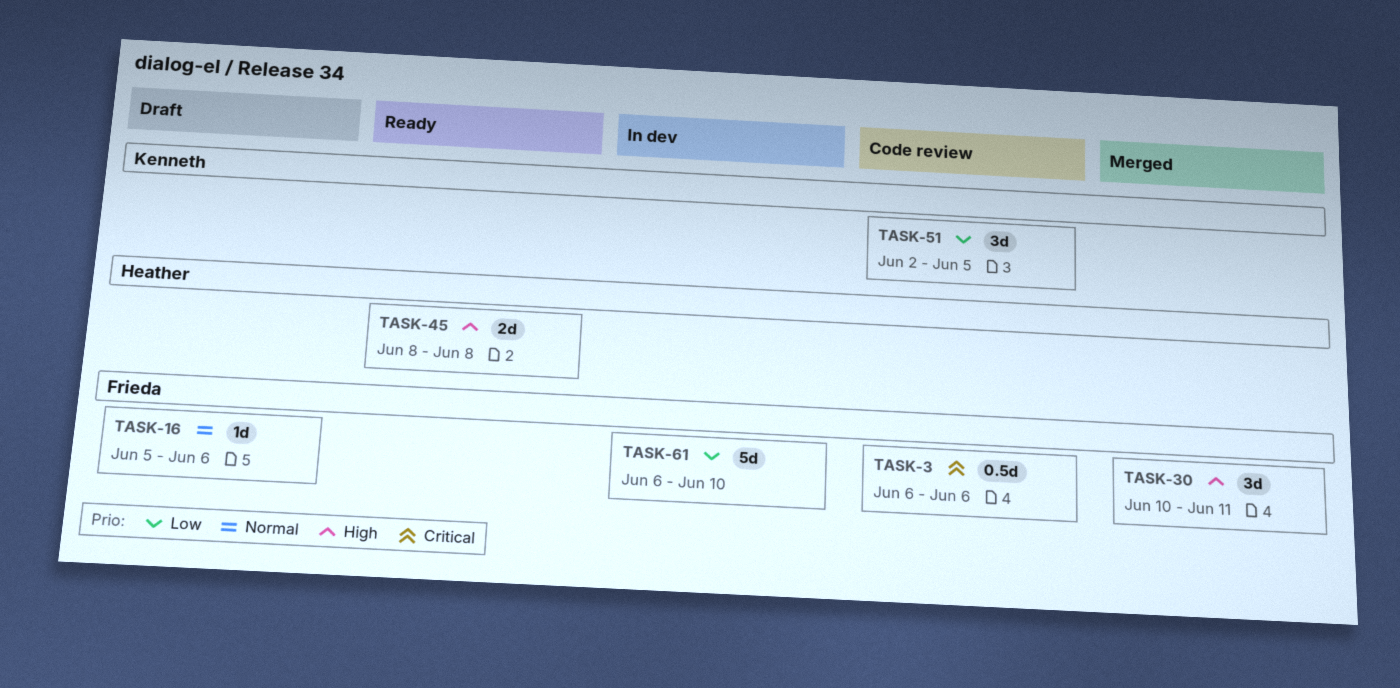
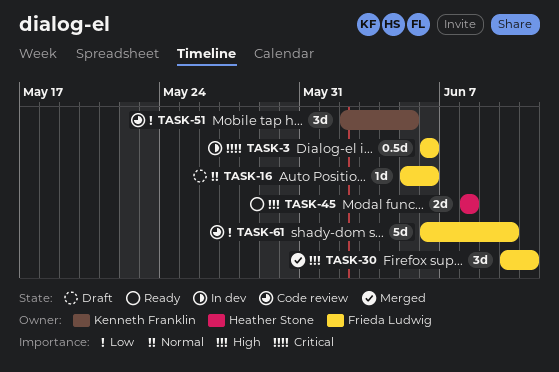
TASK-3, status: Code review -> In dev
TASK-61, status: In dev -> Code review

